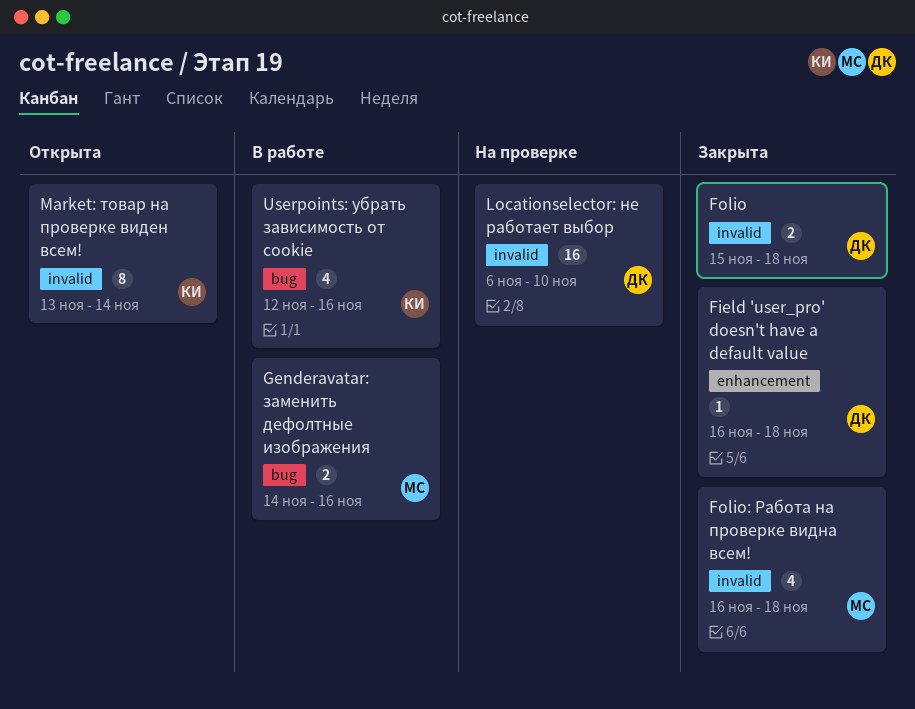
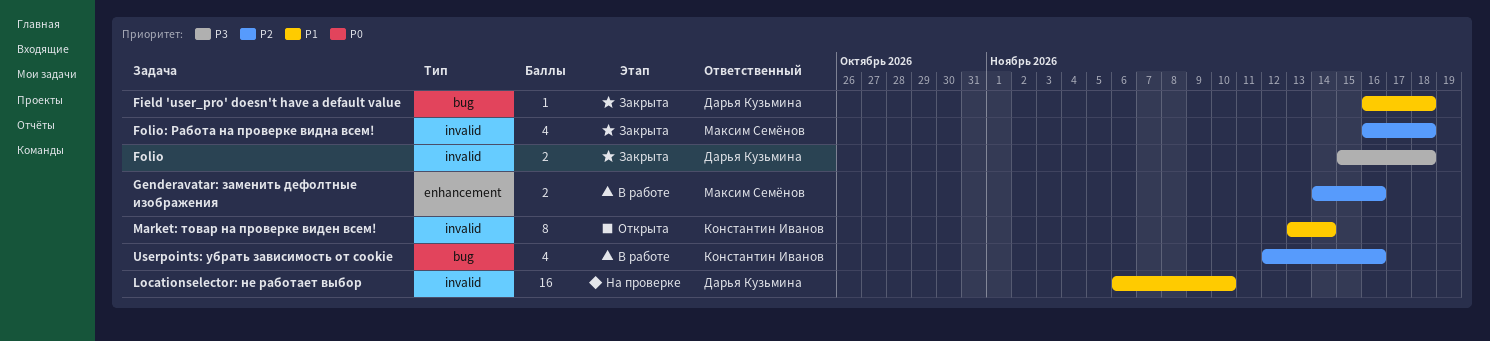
Field 'user_pro' doesn't have a default value, label: enhancement -> bug
Genderavatar: заменить дефолтные изображения, label: bug -> enhancement

